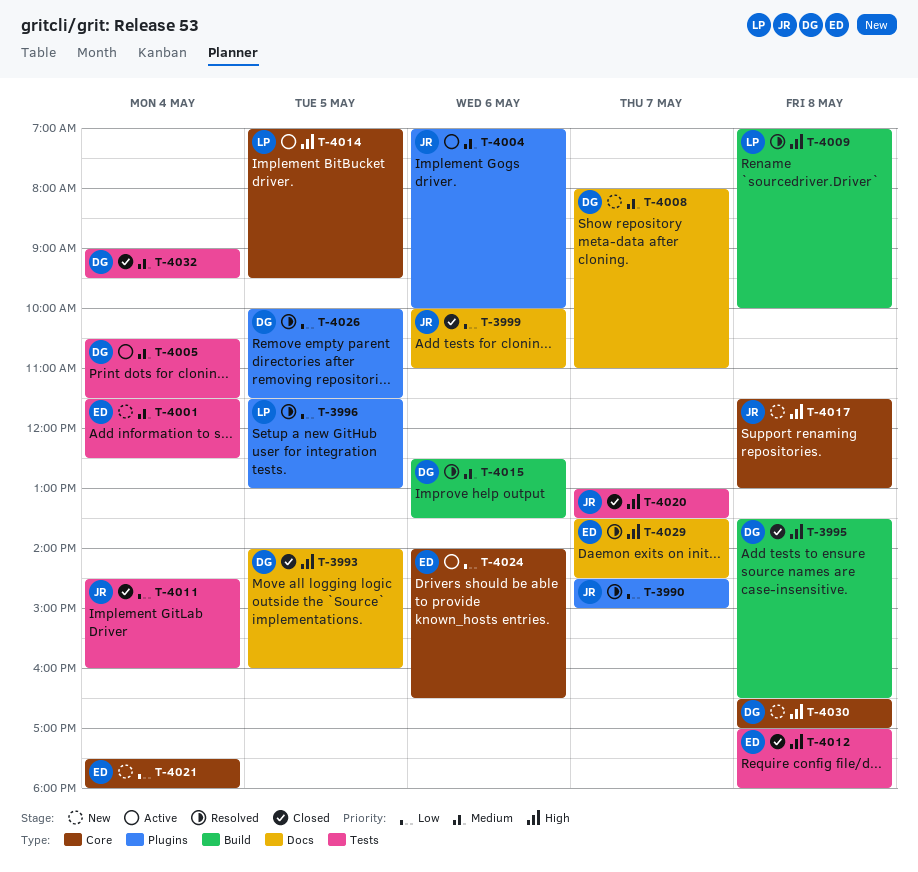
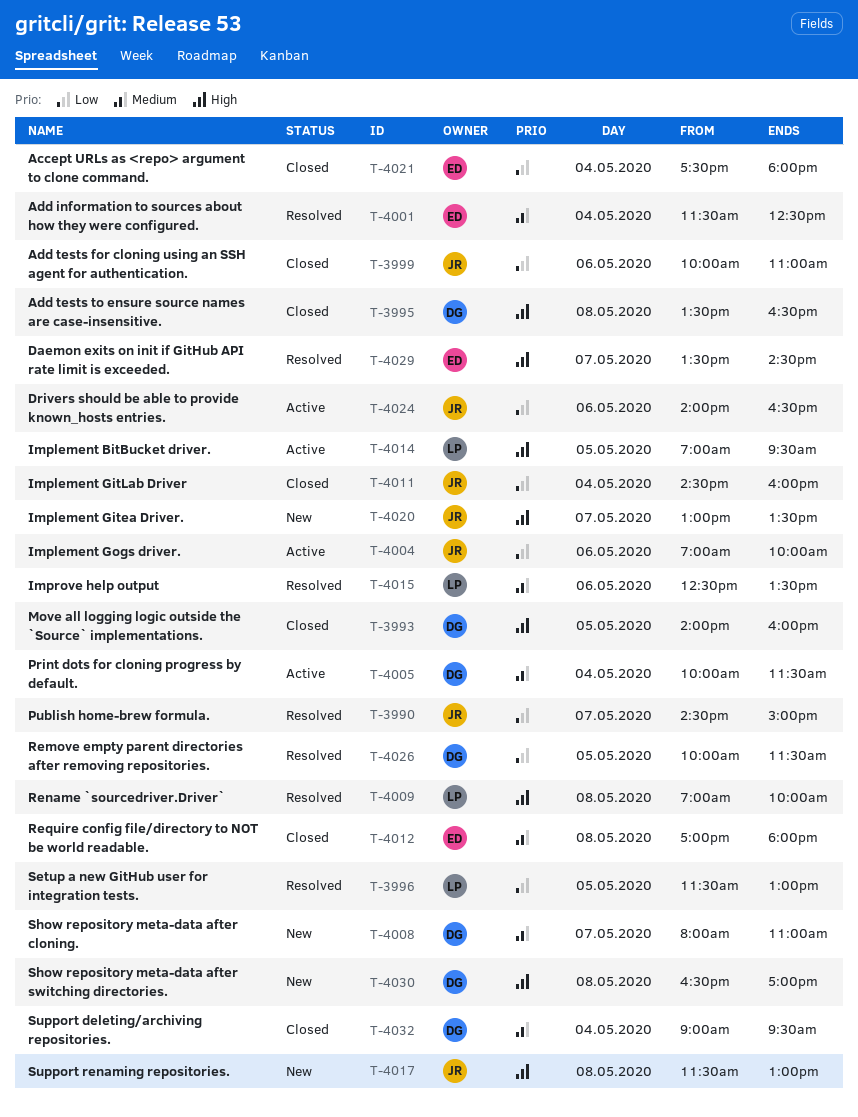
T-4001, status: New -> Resolved
T-4004, priority: Medium -> Low
T-4005, begins: 10:30 -> 10:00
T-4012, priority: High -> Medium
T-4015, owner: DG -> LP
T-4020, status: Closed -> New
T-4021, status: New -> Closed
T-4024, owner: ED -> JR

